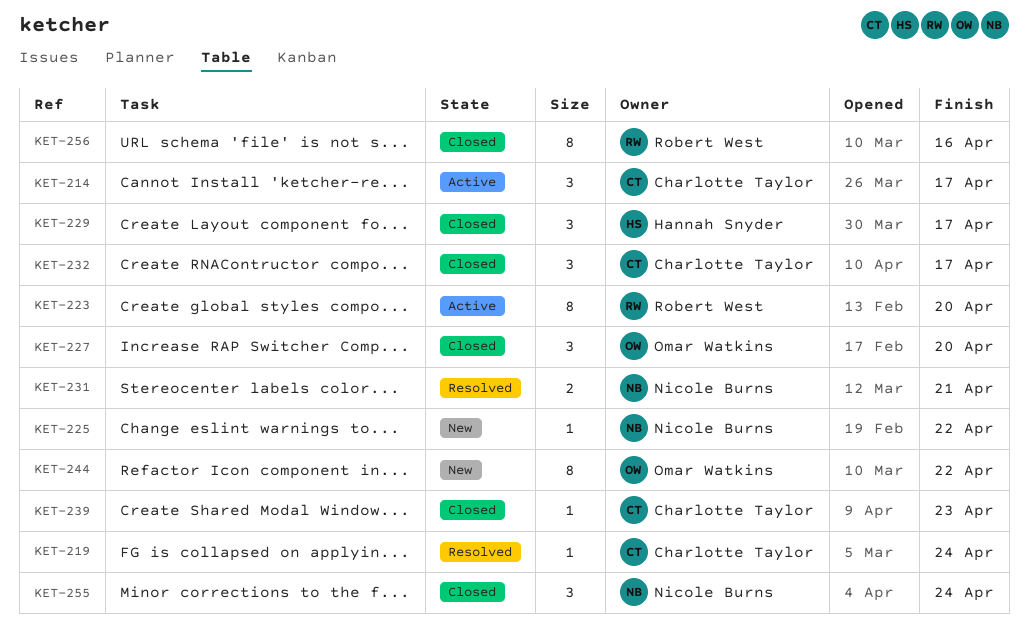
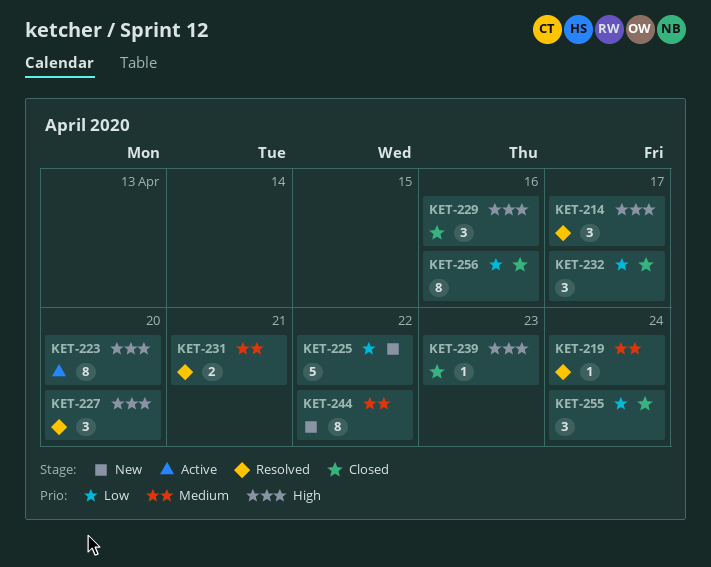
KET-214, status: Active -> Resolved
KET-225, estimate: 1 -> 5
KET-227, status: Closed -> Resolved
KET-229, due: Apr 17 -> Apr 16

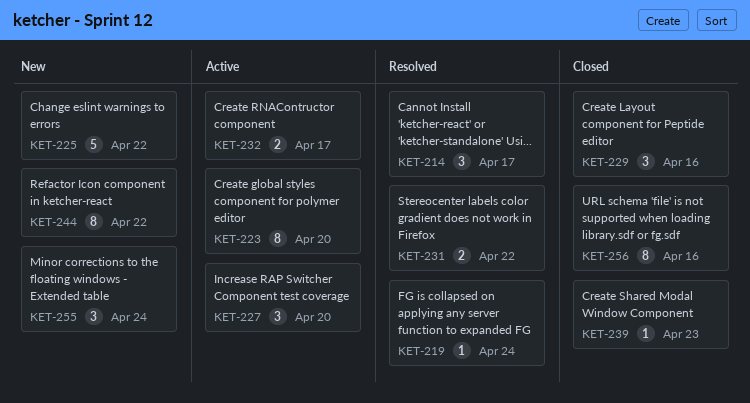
KET-227, status: Resolved -> Active
KET-231, due: Apr 21 -> Apr 22
KET-232, status: Closed -> Active
KET-232, estimate: 3 -> 2
KET-255, status: Closed -> New

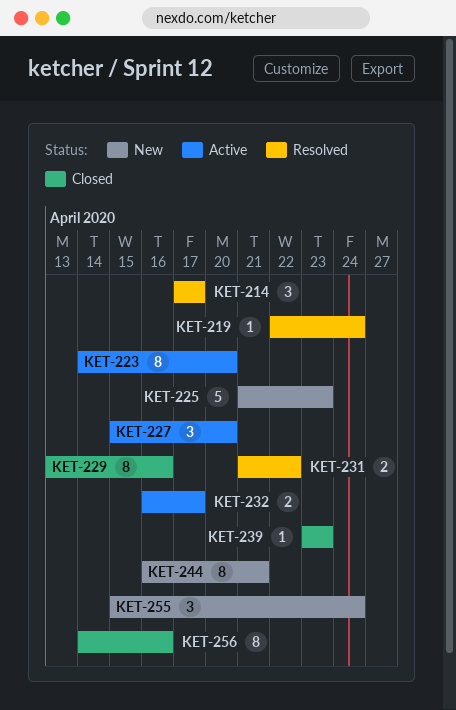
KET-225, due: Apr 22 -> Apr 23
KET-229, estimate: 3 -> 8
KET-244, due: Apr 22 -> Apr 21

